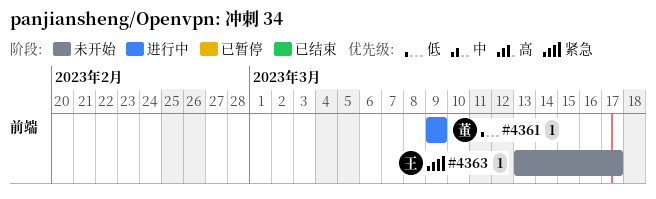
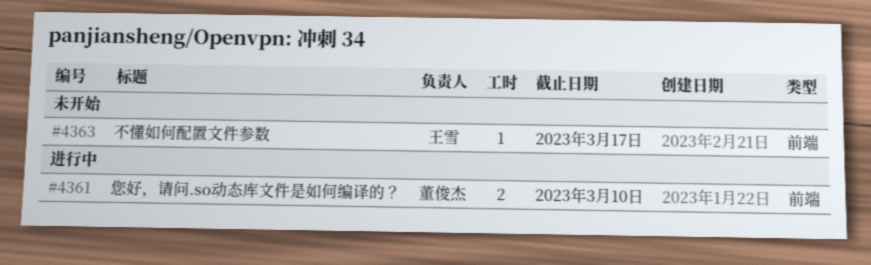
#4361, estimate: 1 -> 2
#4361, due: Mar 9 -> Mar 10

